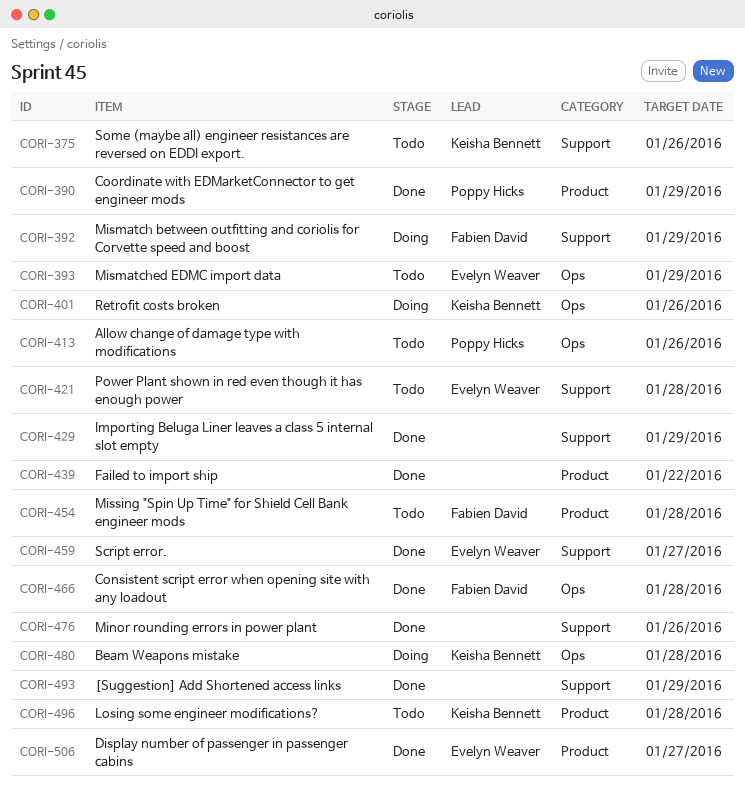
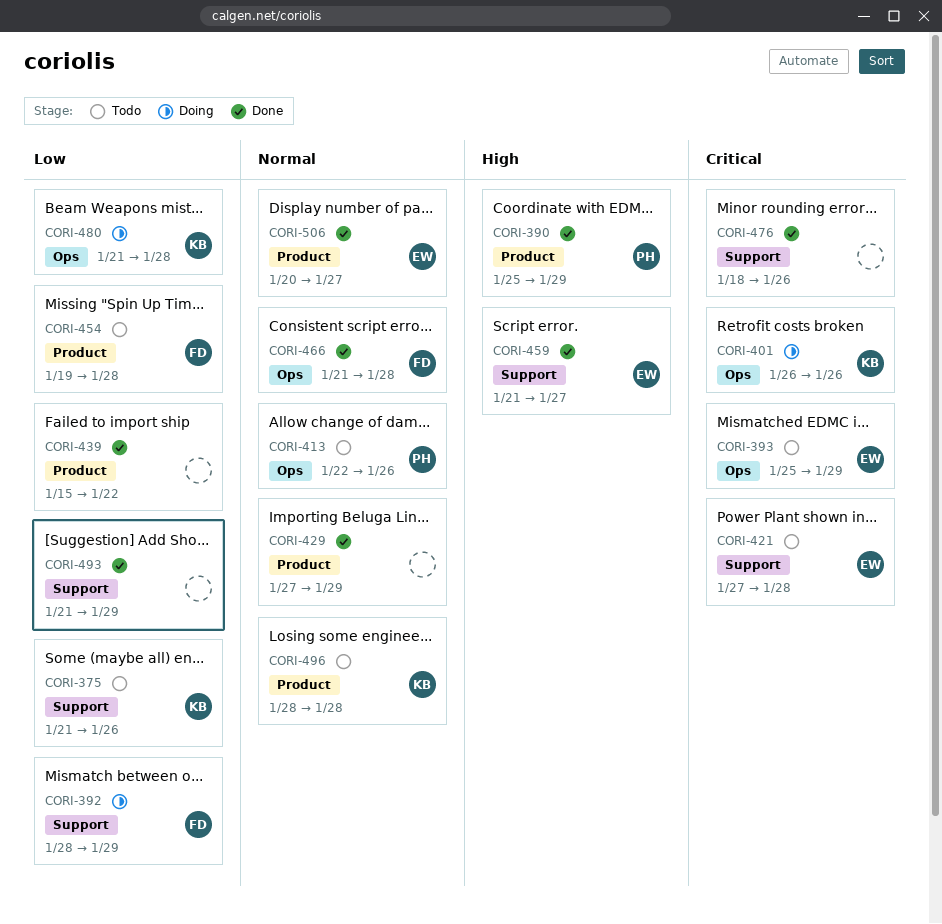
CORI-429, label: Support -> Product

